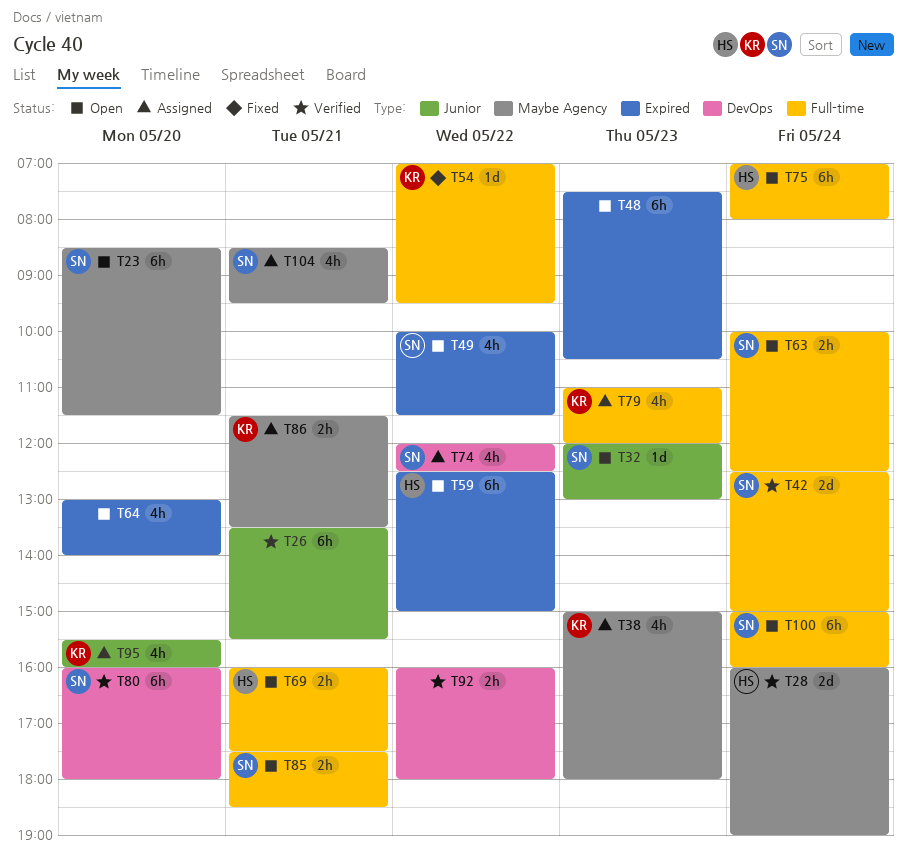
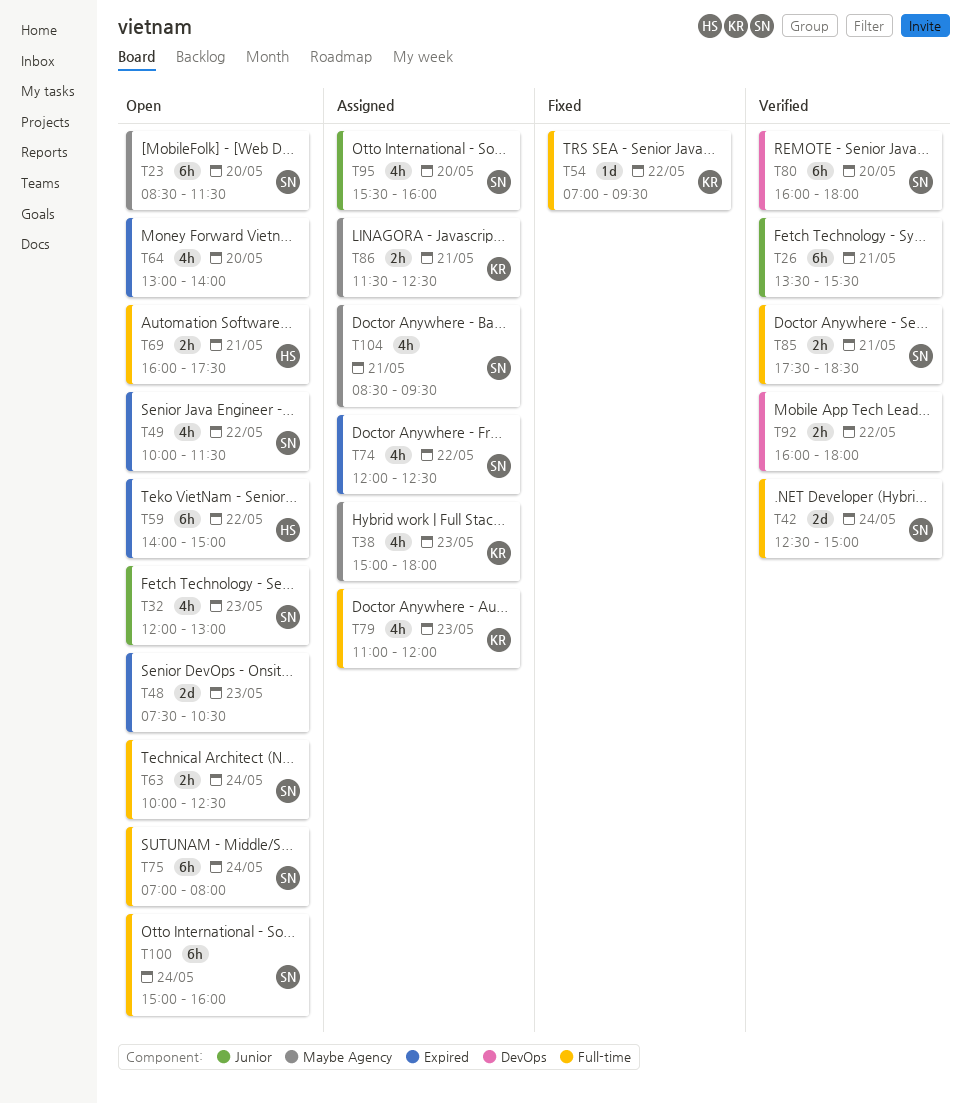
T28: present -> none
T32, estimate: 1d -> 4h
T48, estimate: 6h -> 2d
T59, begins: 12:30 -> 14:00
T74, label: DevOps -> Expired
T75, owner: HS -> SN
T85, status: Open -> Verified
T86, ends: 13:30 -> 12:30
T95, owner: KR -> SN

